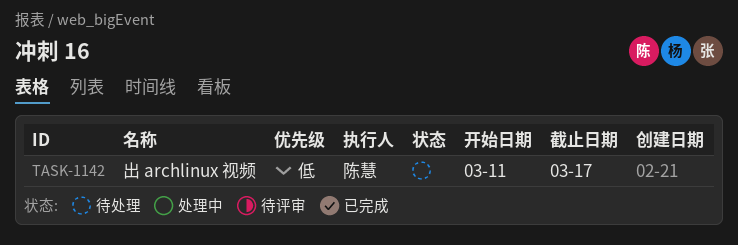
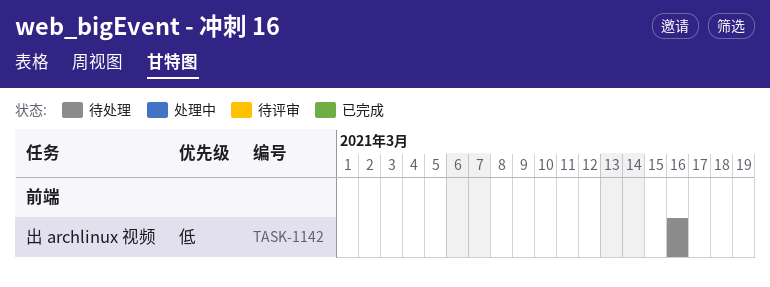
TASK-1142, start: Mar 11 -> Mar 16
TASK-1142, due: Mar 17 -> Mar 16

